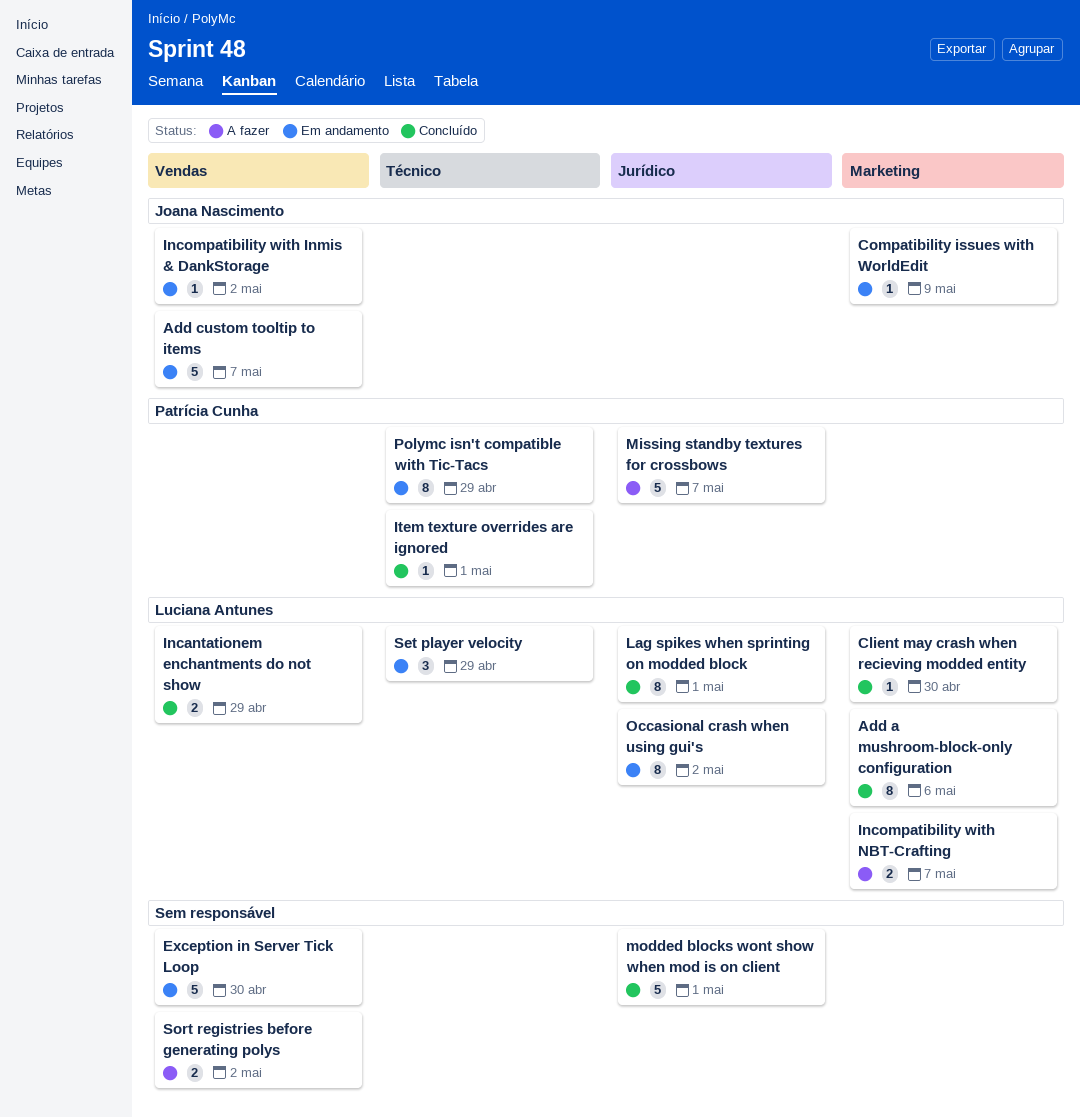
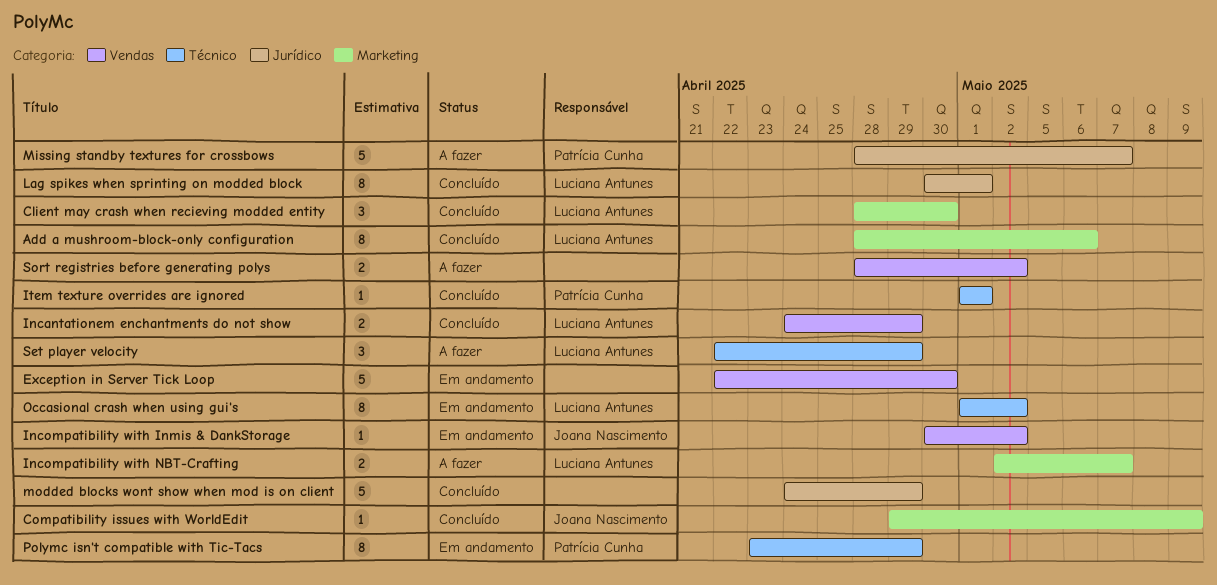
Add custom tooltip to items: present -> none
Client may crash when recieving modded entity, estimate: 1 -> 3
Compatibility issues with WorldEdit, status: Em andamento -> Concluído
modded blocks wont show when mod is on client, due: May 1 -> Apr 29
Occasional crash when using gui's, label: Jurídico -> Técnico
Set player velocity, status: Em andamento -> A fazer

